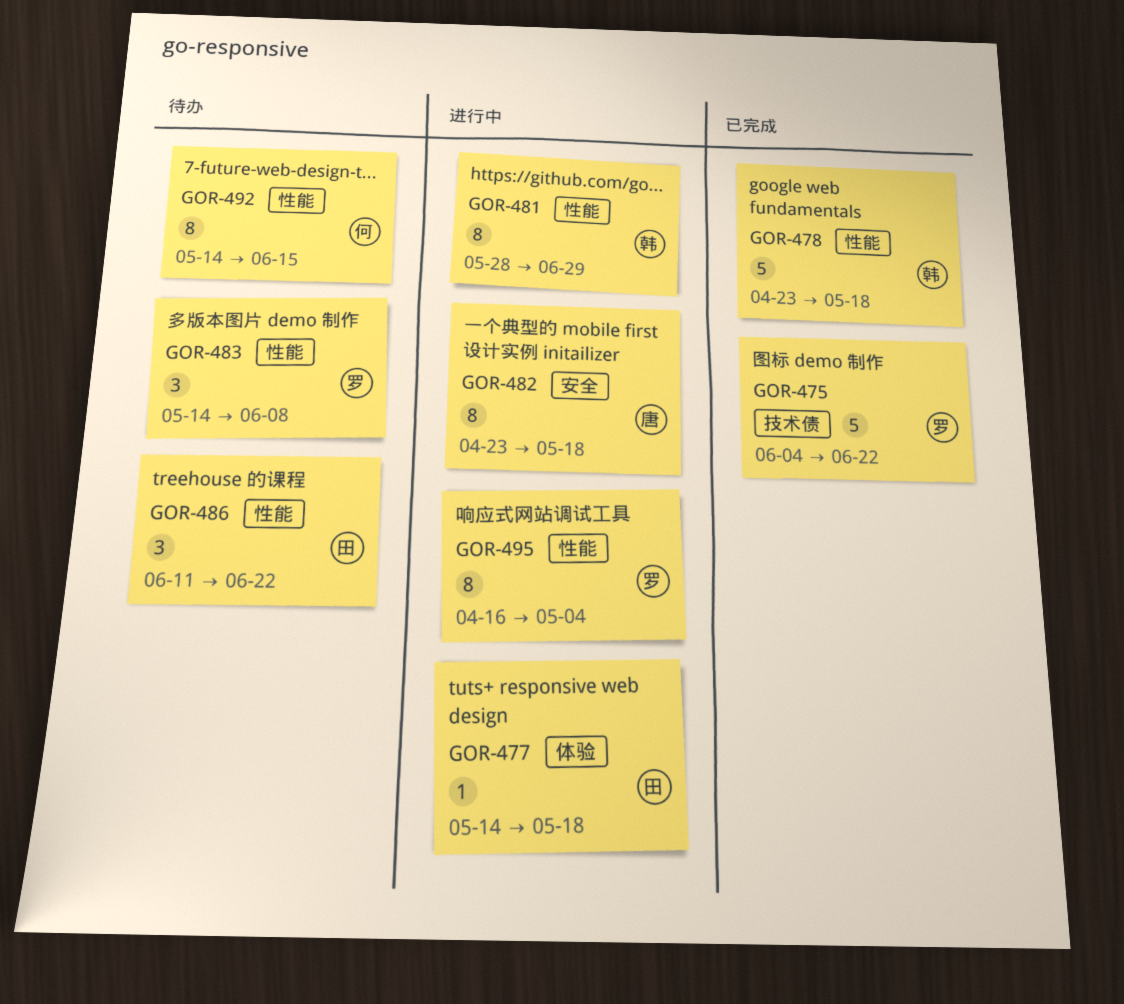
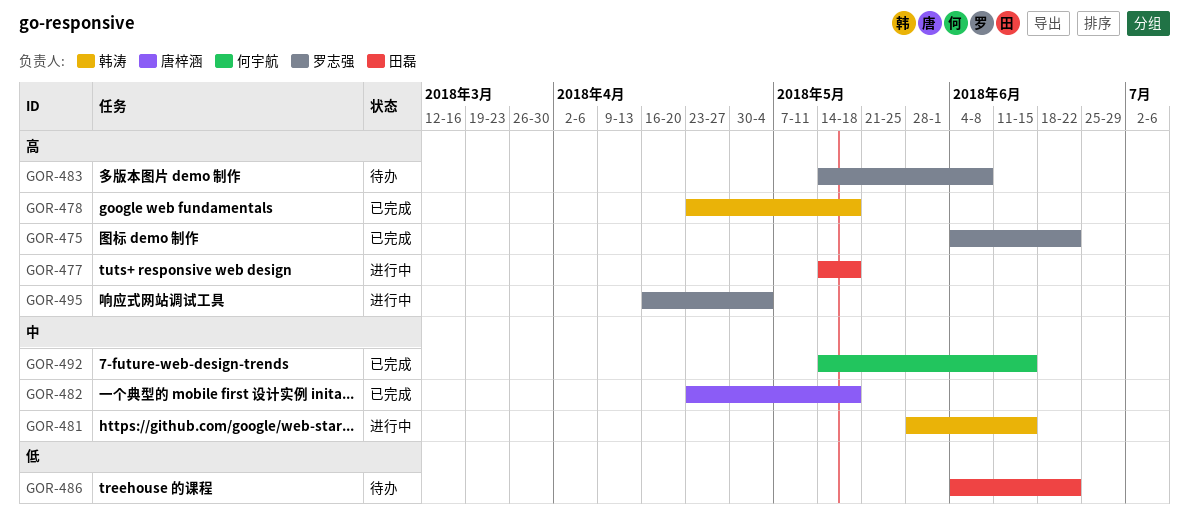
GOR-481, due: Jun 29 -> Jun 15
GOR-482, status: 进行中 -> 已完成
GOR-486, start: Jun 11 -> Jun 4
GOR-492, status: 待办 -> 已完成

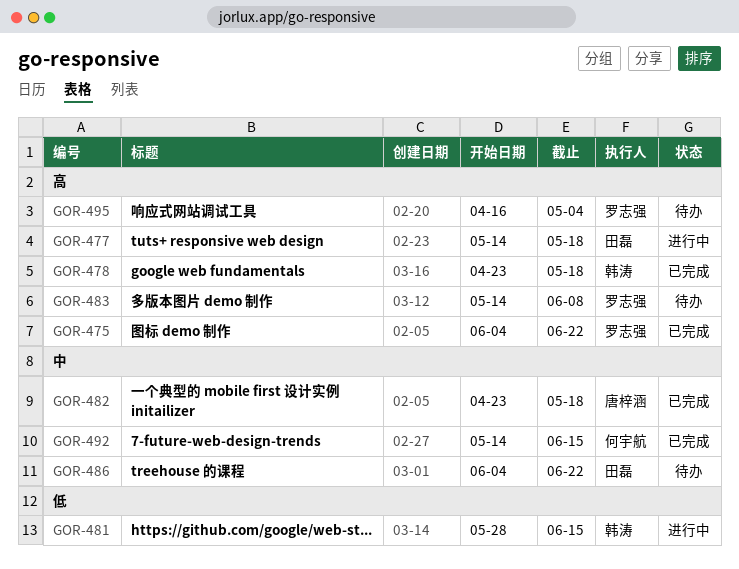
GOR-481, priority: 中 -> 低
GOR-486, priority: 低 -> 中
GOR-495, status: 进行中 -> 待办

